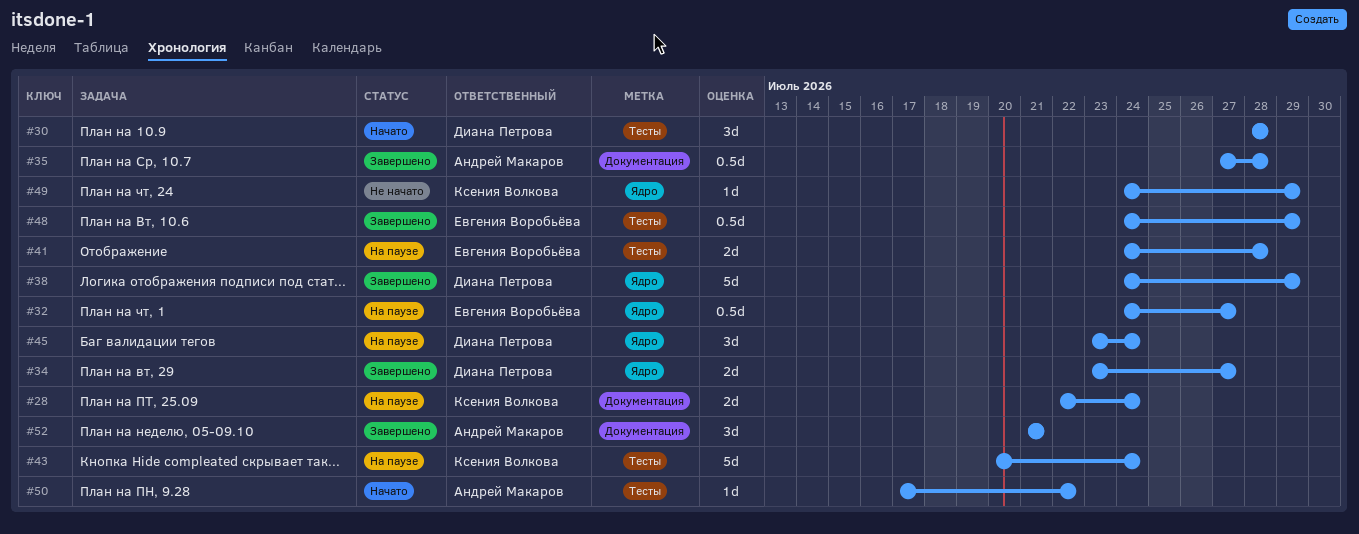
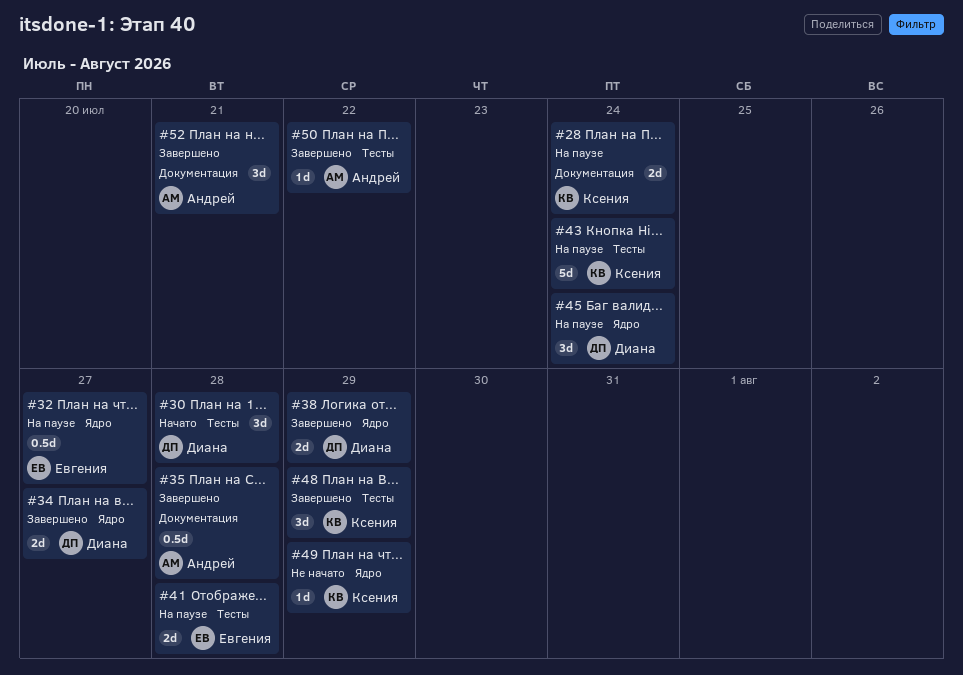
#38, estimate: 5d -> 2d
#48, owner: Евгения Воробьёва -> Ксения Волкова
#48, estimate: 0.5d -> 3d
#50, status: Начато -> Завершено

